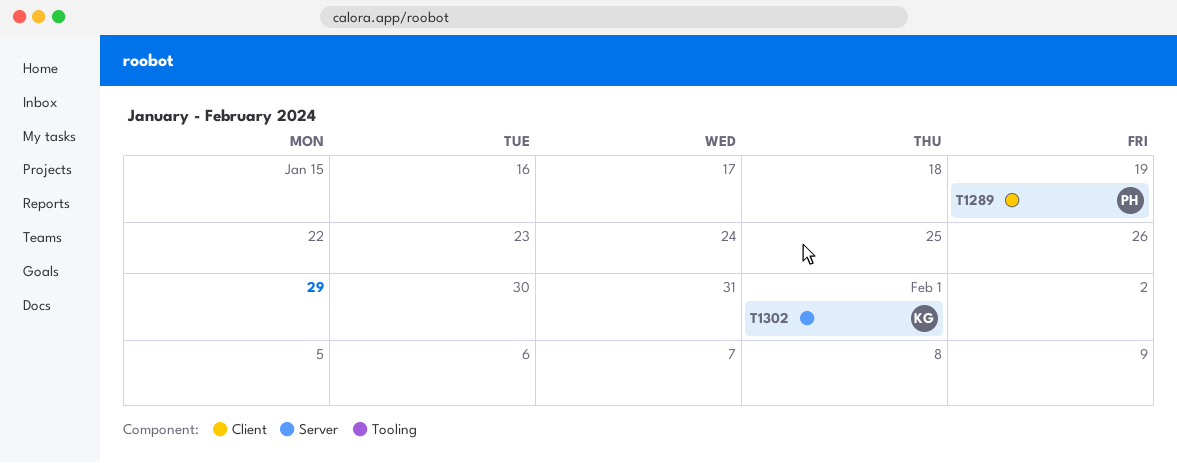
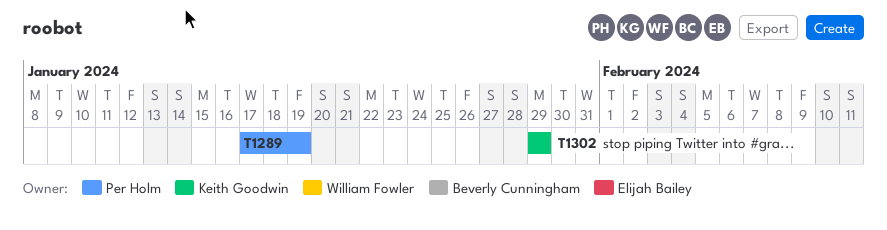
T1302, due: Feb 1 -> Jan 29

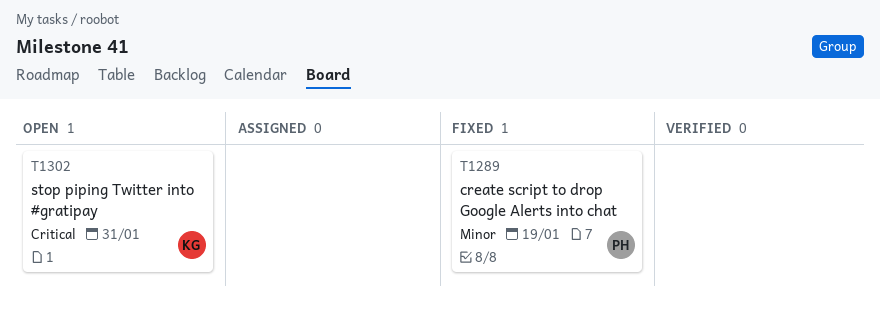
T1302, due: Jan 29 -> Jan 31

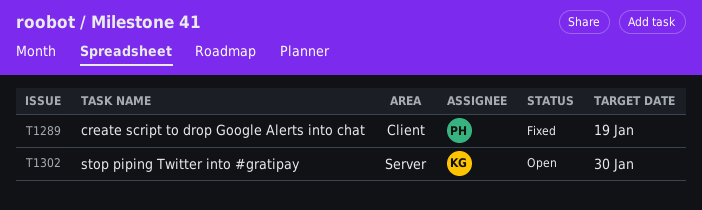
T1302, due: Jan 31 -> Jan 30

